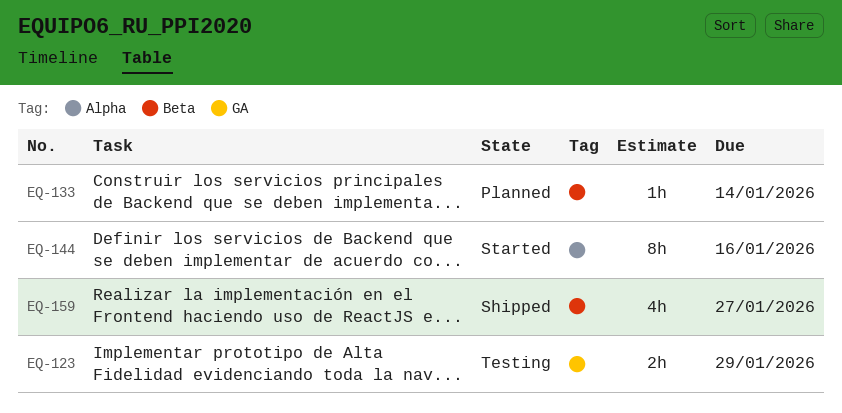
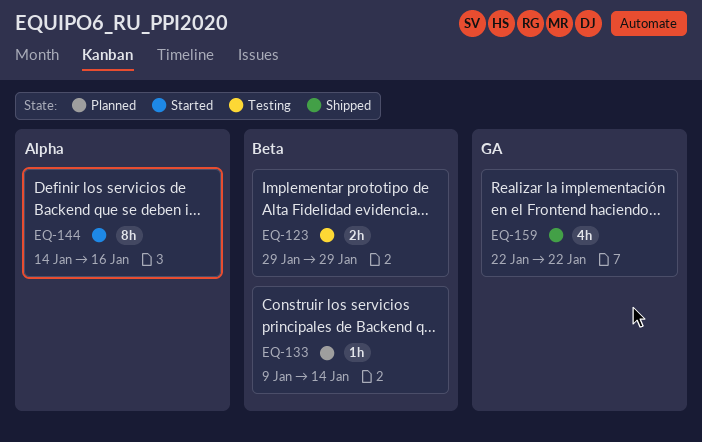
EQ-123, label: GA -> Beta
EQ-159, label: Beta -> GA
EQ-159, due: Jan 27 -> Jan 22

